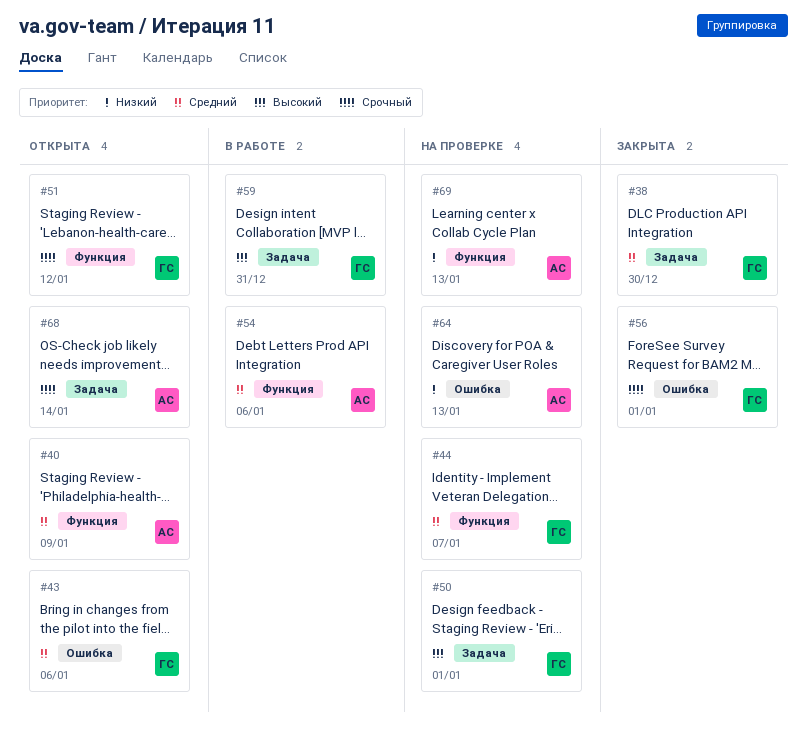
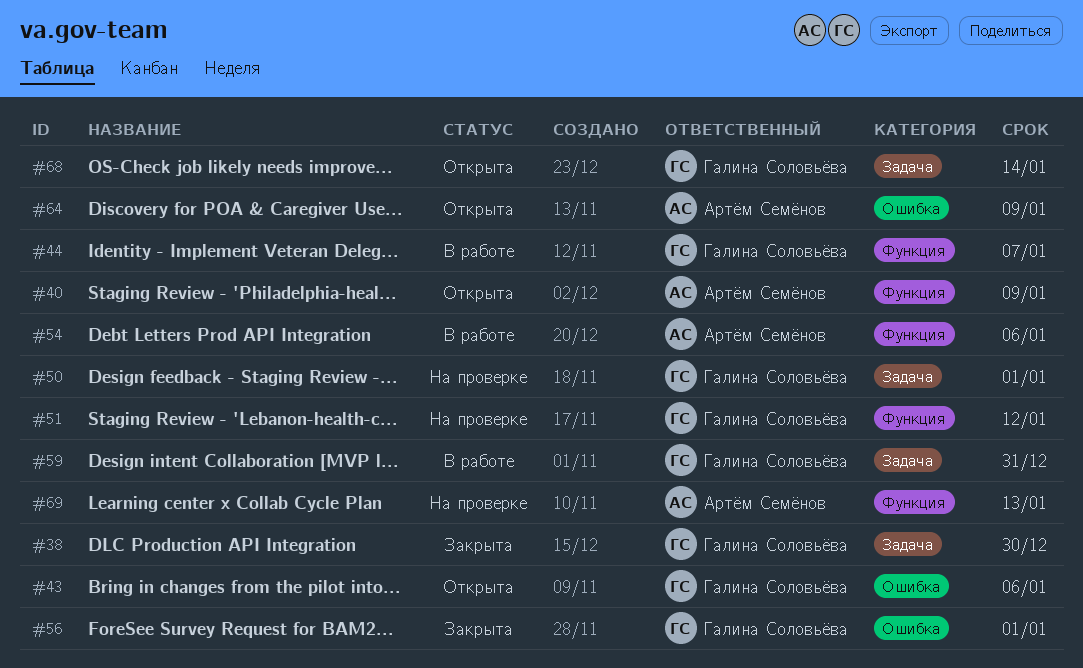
#44, status: На проверке -> В работе
#51, status: Открыта -> На проверке
#64, status: На проверке -> Открыта
#64, due: Jan 13 -> Jan 9
#68, owner: Артём Семёнов -> Галина Соловьёва

